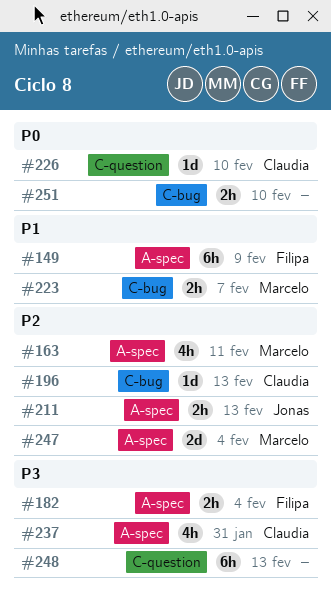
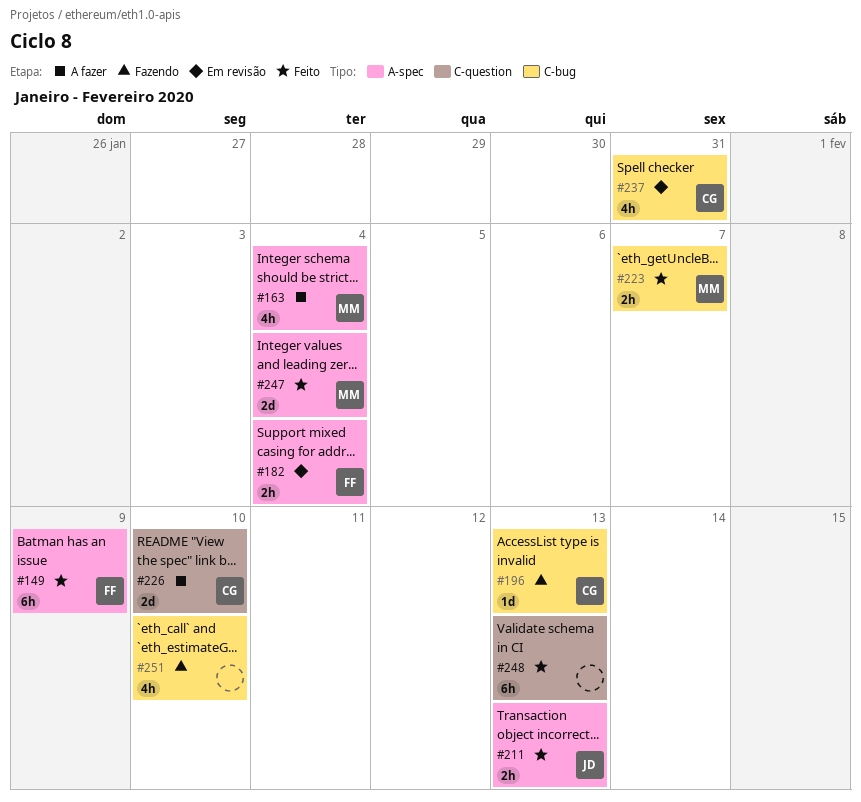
#163, due: Feb 11 -> Feb 4
#226, estimate: 1d -> 2d
#237, label: A-spec -> C-bug
#251, estimate: 2h -> 4h

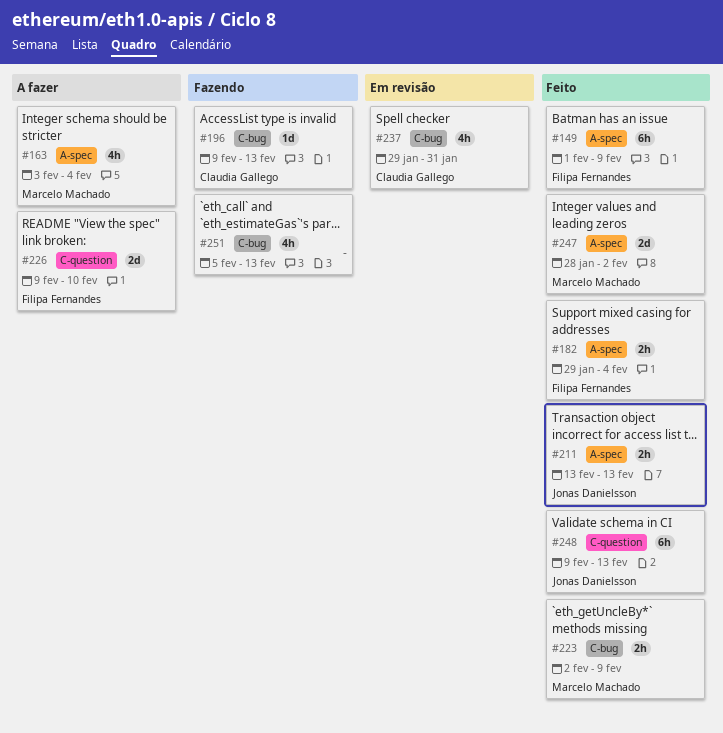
#182, status: Em revisão -> Feito
#223, due: Feb 7 -> Feb 9
#226, owner: Claudia Gallego -> Filipa Fernandes
#247, due: Feb 4 -> Feb 2
#248, owner: none -> Jonas Danielsson
#251, due: Feb 10 -> Feb 13

